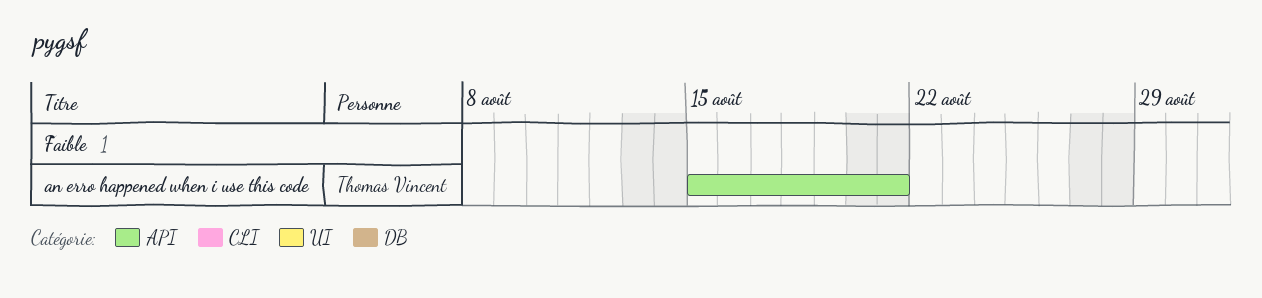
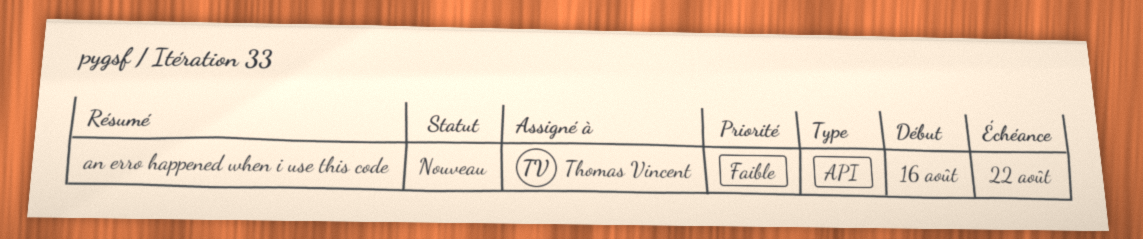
an erro happened when i use this code, start: Aug 15 -> Aug 16
an erro happened when i use this code, due: Aug 21 -> Aug 22

